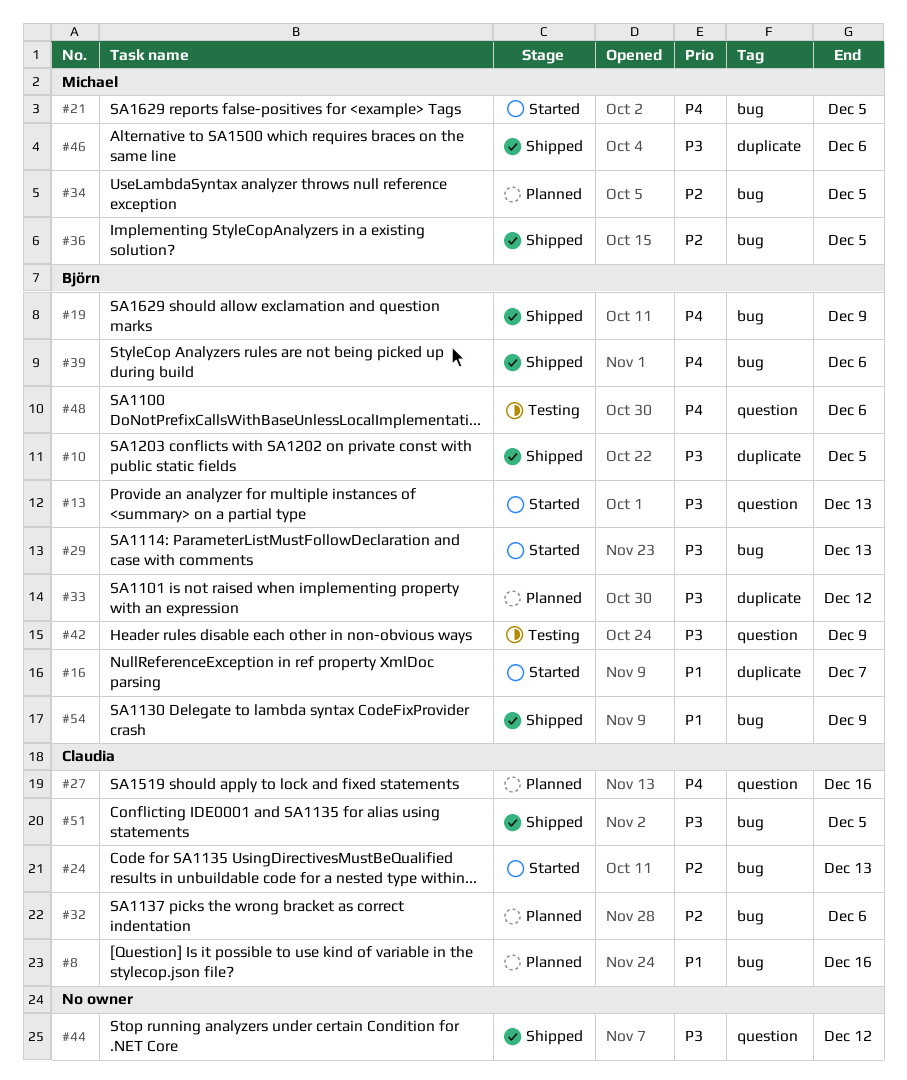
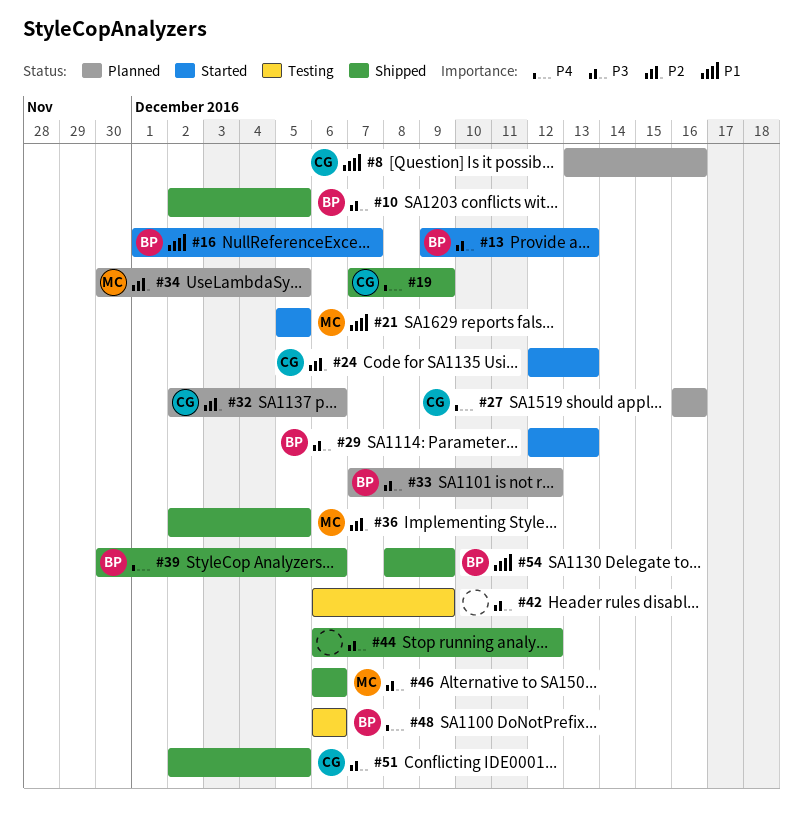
#19, owner: Björn -> Claudia
#21, priority: P4 -> P1
#42, owner: Björn -> none

